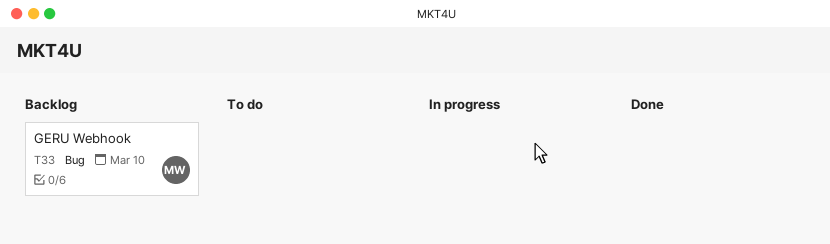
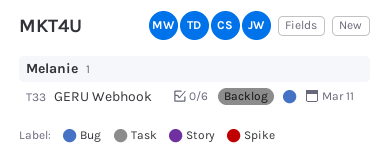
T33, due: Mar 10 -> Mar 11

